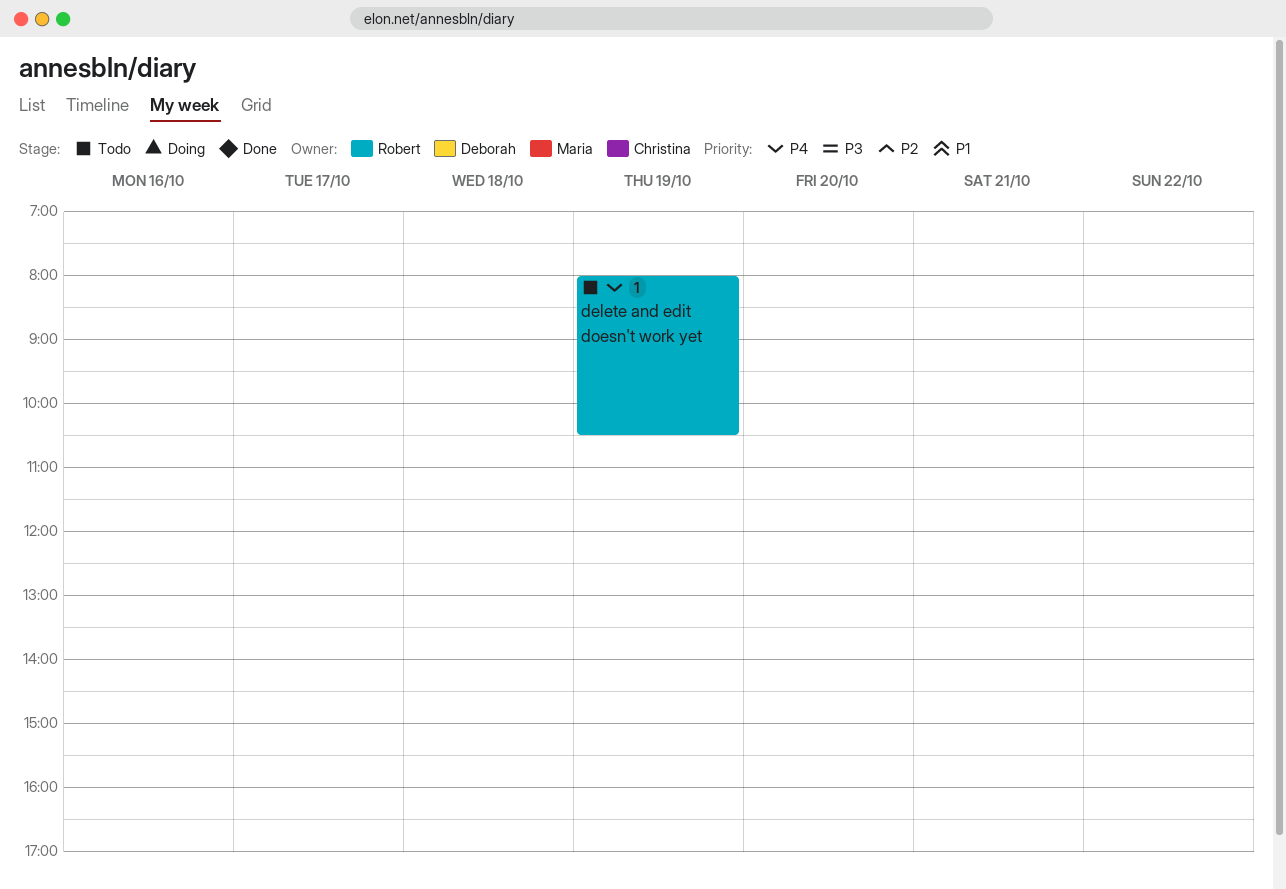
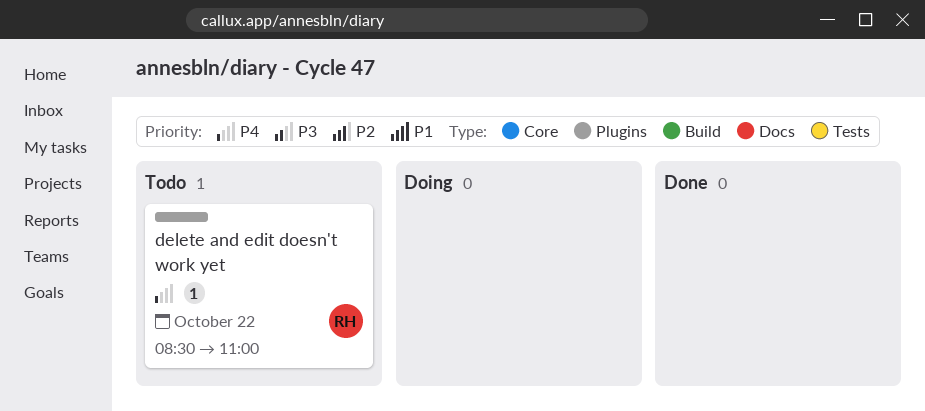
delete and edit doesn't work yet, day: Oct 19 -> Oct 22
delete and edit doesn't work yet, begins: 08:00 -> 08:30
delete and edit doesn't work yet, ends: 10:30 -> 11:00

